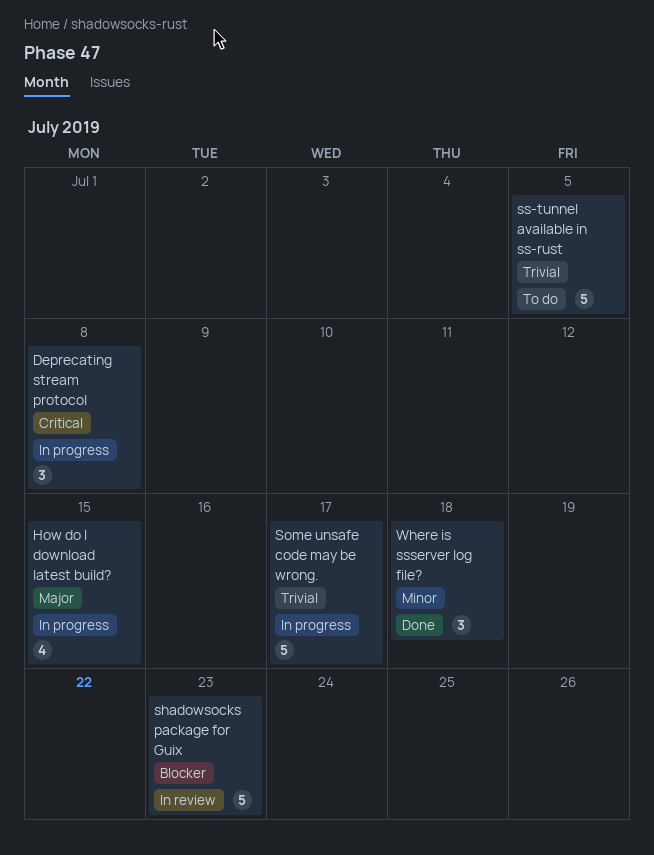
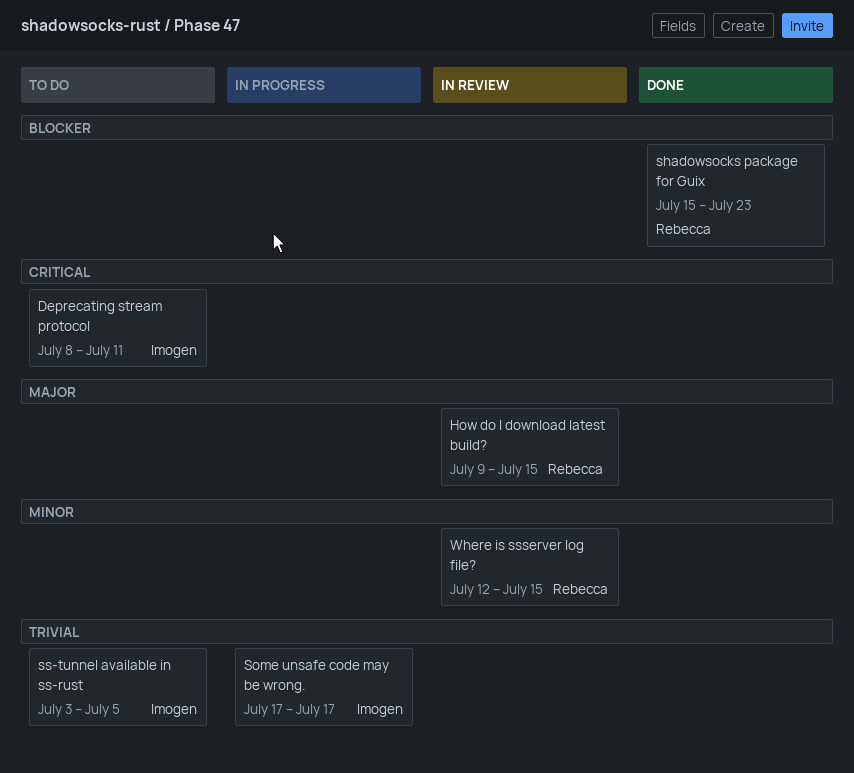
Deprecating stream protocol, status: In progress -> To do
Deprecating stream protocol, due: Jul 8 -> Jul 11
How do I download latest build?, status: In progress -> In review
shadowsocks package for Guix, status: In review -> Done
Where is ssserver log file?, status: Done -> In review
Where is ssserver log file?, due: Jul 18 -> Jul 15

